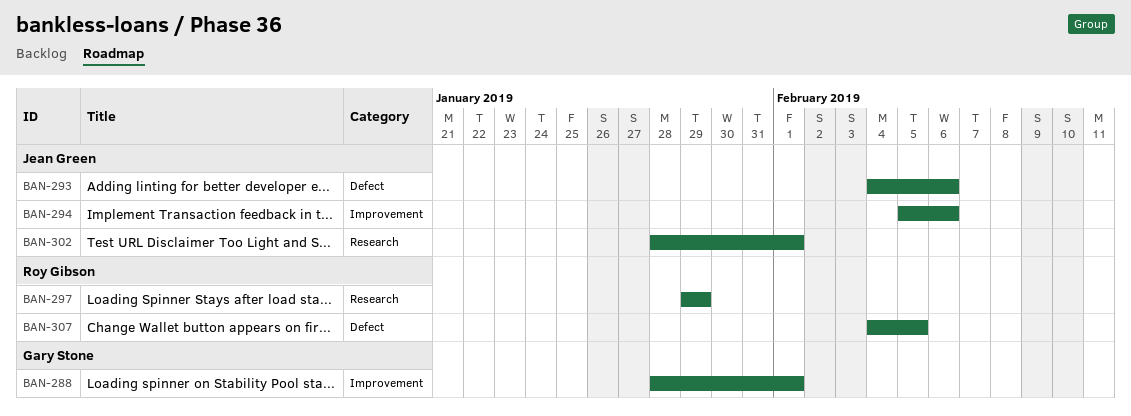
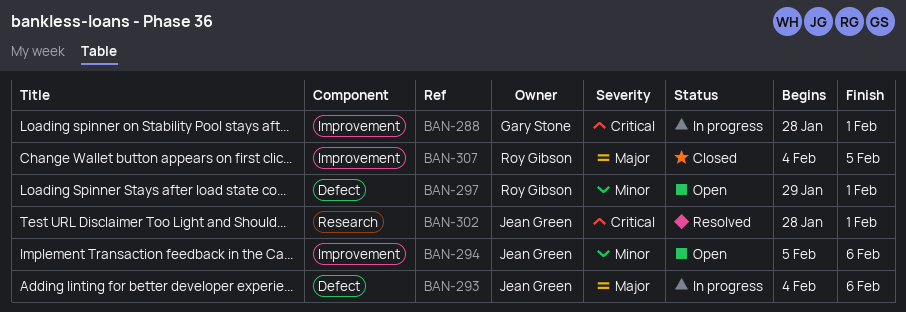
BAN-297, label: Research -> Defect
BAN-297, due: Jan 29 -> Feb 1
BAN-307, label: Defect -> Improvement

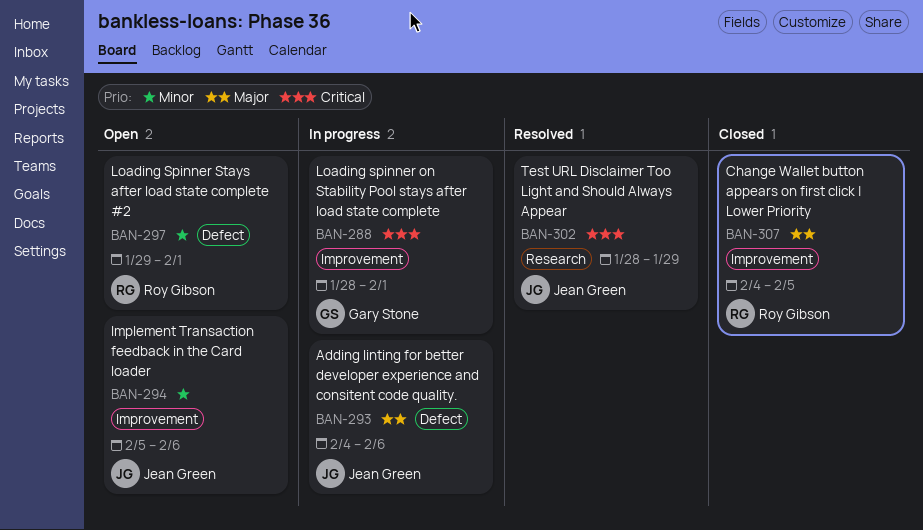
BAN-302, due: Feb 1 -> Jan 29

